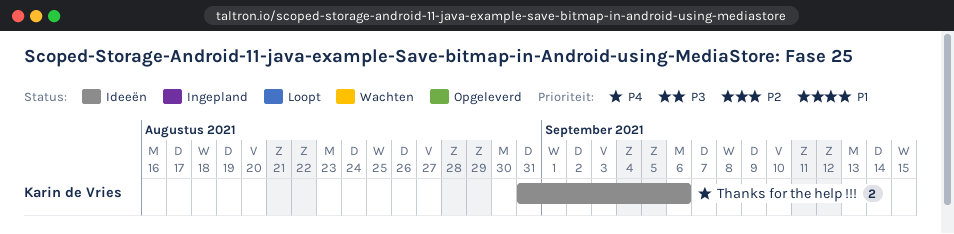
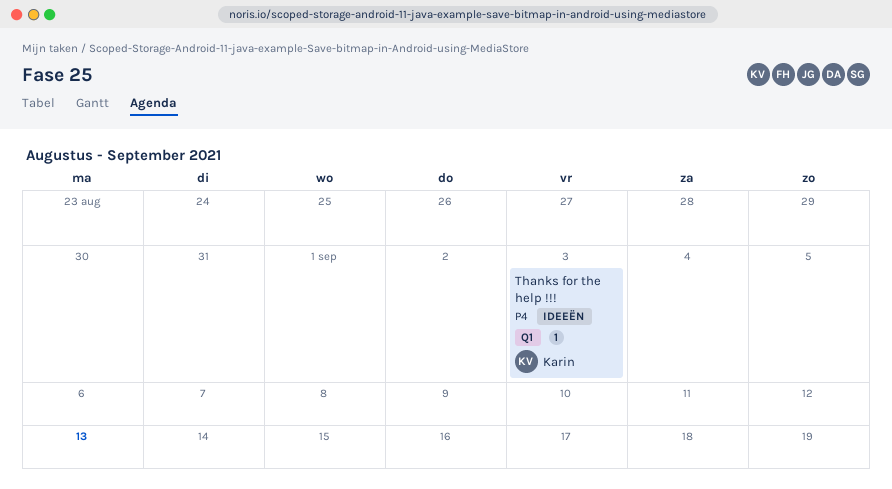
Thanks for the help !!!, estimate: 2 -> 1
Thanks for the help !!!, due: Sep 6 -> Sep 3

